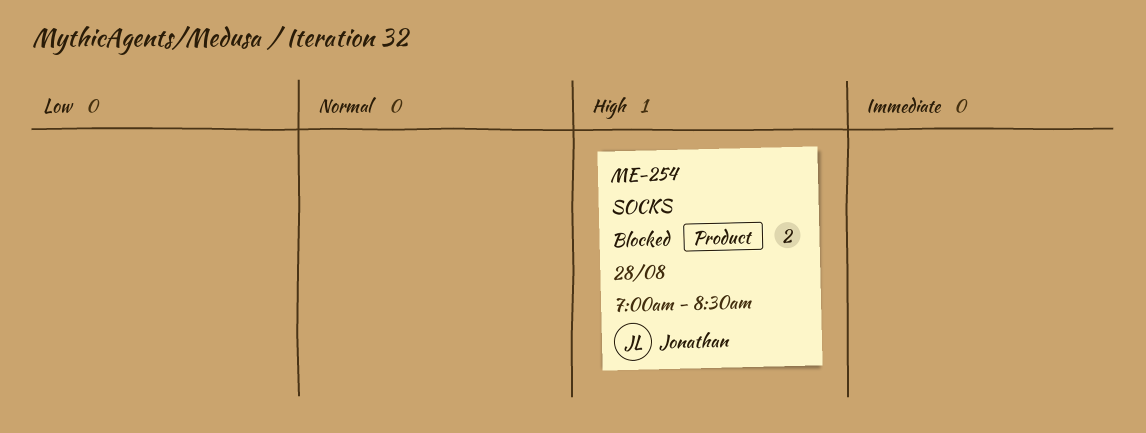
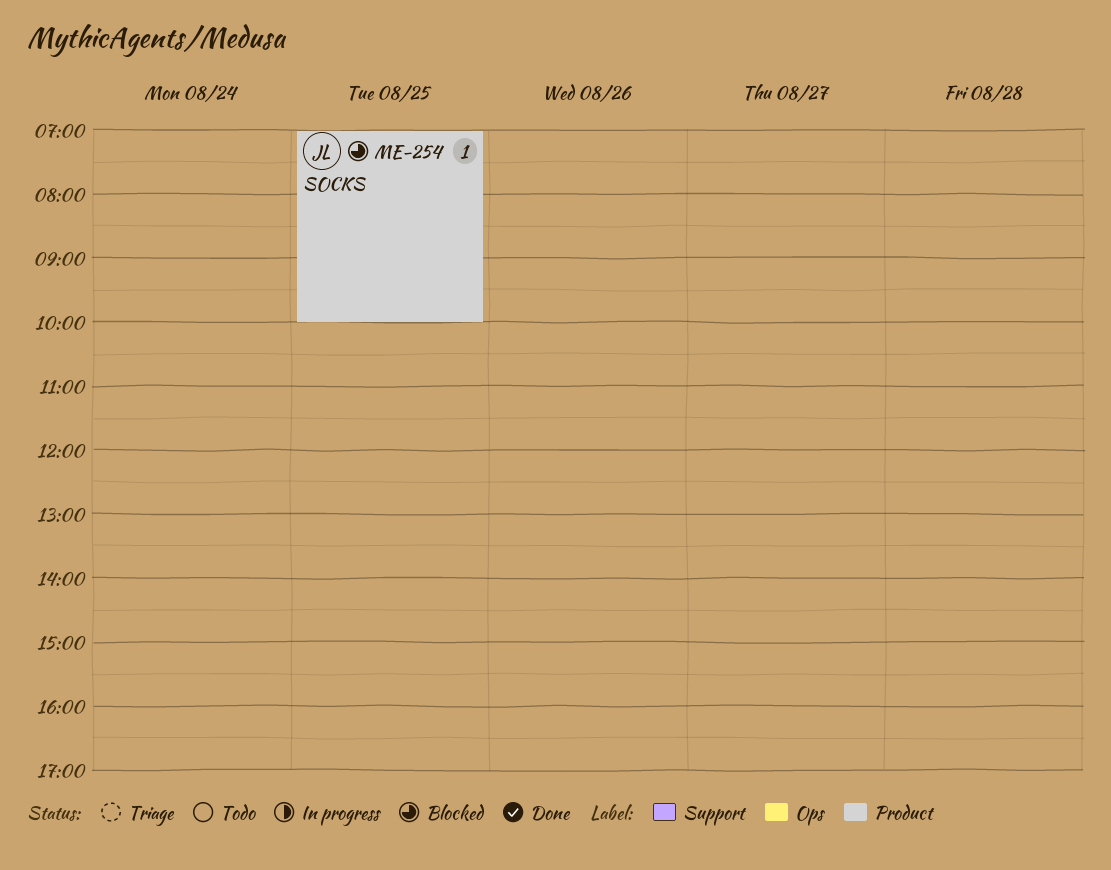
ME-254, estimate: 2 -> 1
ME-254, day: Aug 28 -> Aug 25
ME-254, ends: 08:30 -> 10:00

